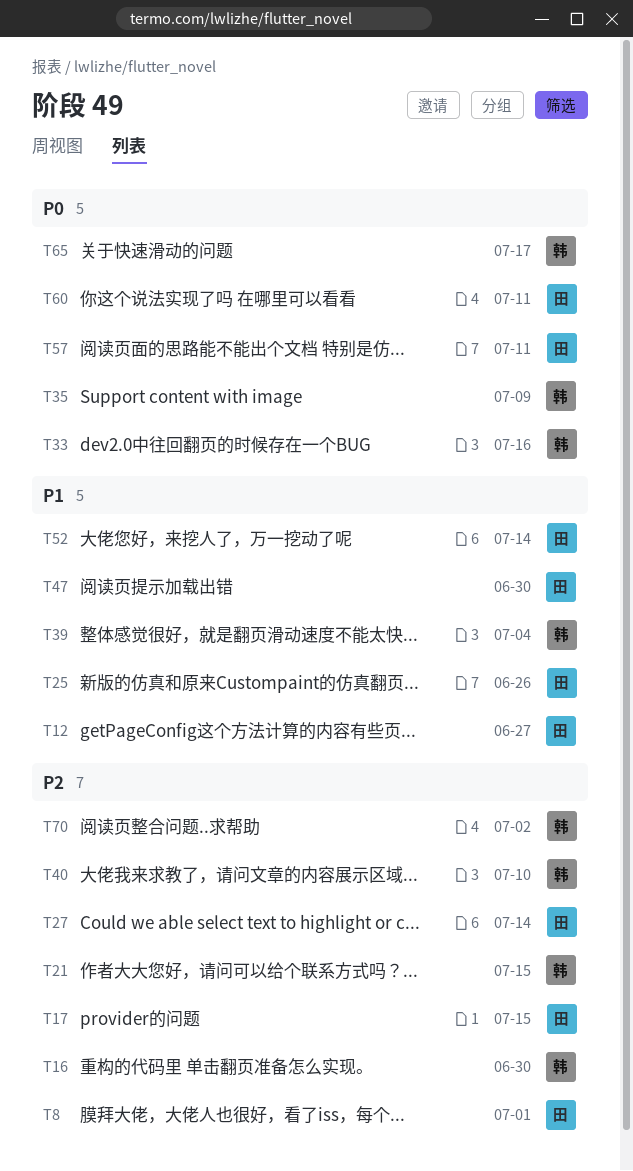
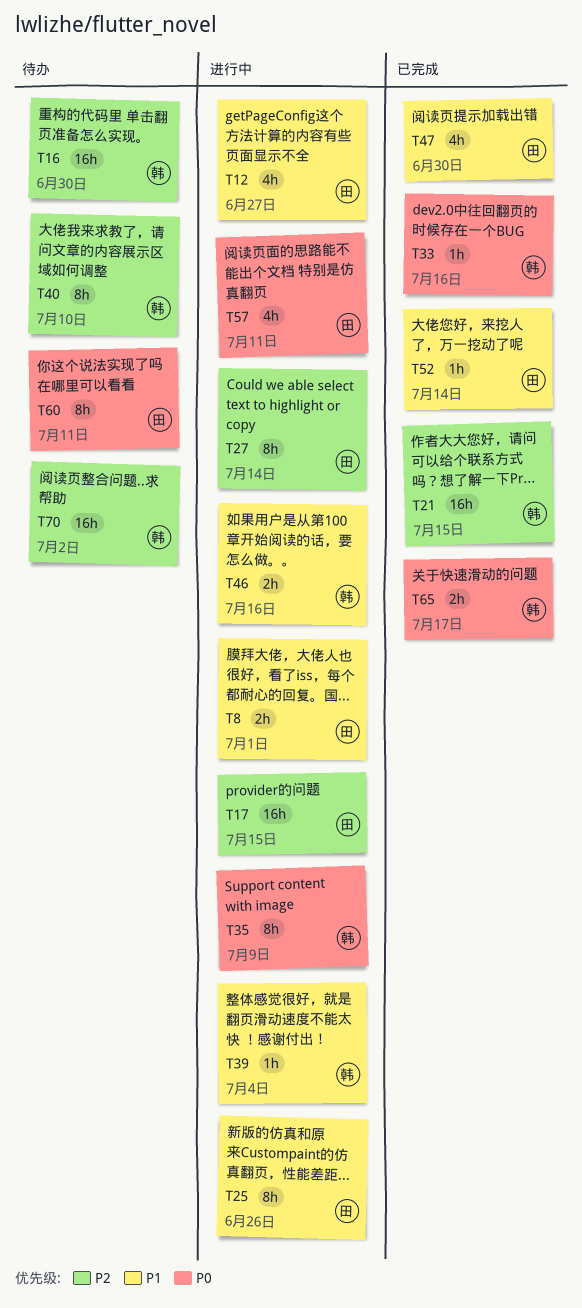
T8, priority: P2 -> P1
T46: none -> present

